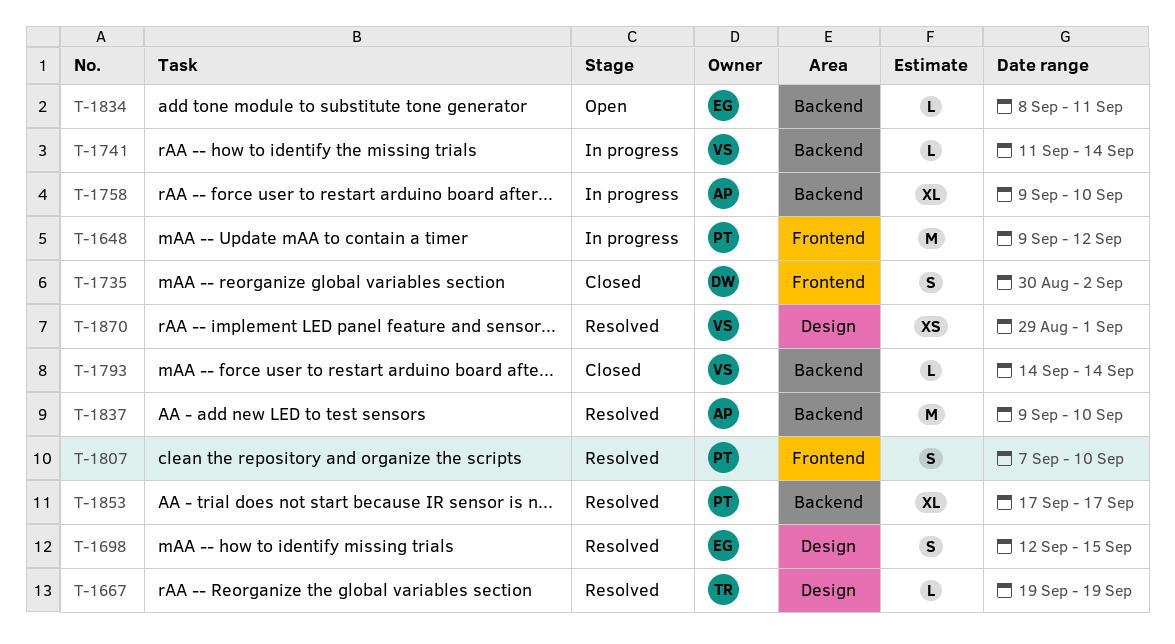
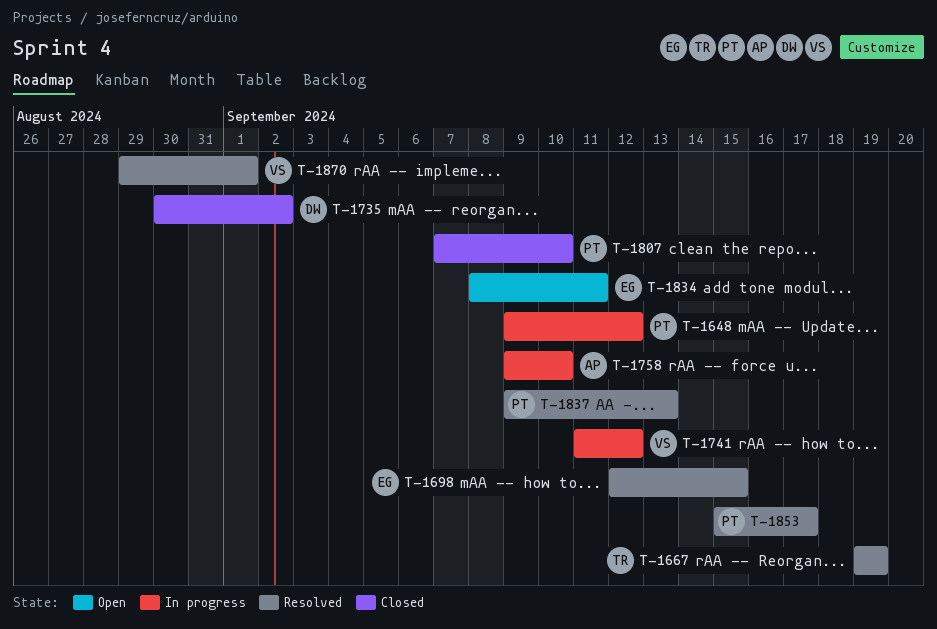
T-1741, due: Sep 14 -> Sep 12
T-1793: present -> none
T-1807, status: Resolved -> Closed
T-1837, owner: AP -> PT
T-1837, due: Sep 10 -> Sep 13
T-1853, start: Sep 17 -> Sep 15

